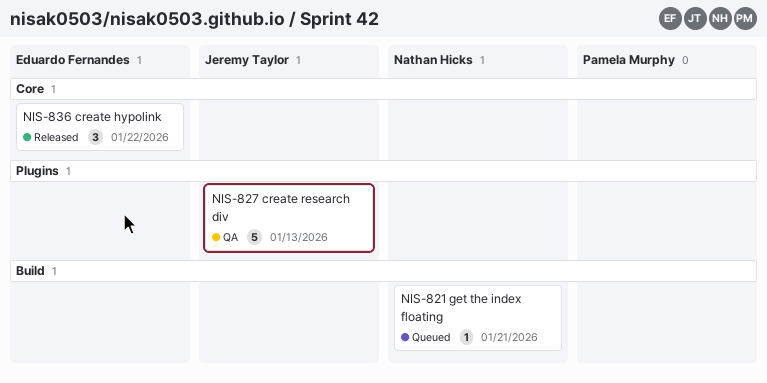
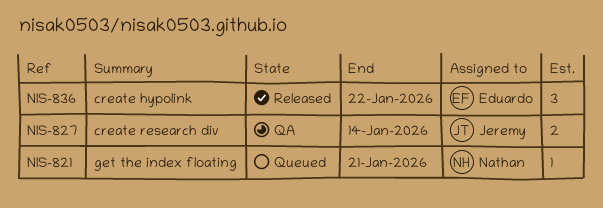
NIS-827, estimate: 5 -> 2
NIS-827, due: Jan 13 -> Jan 14

